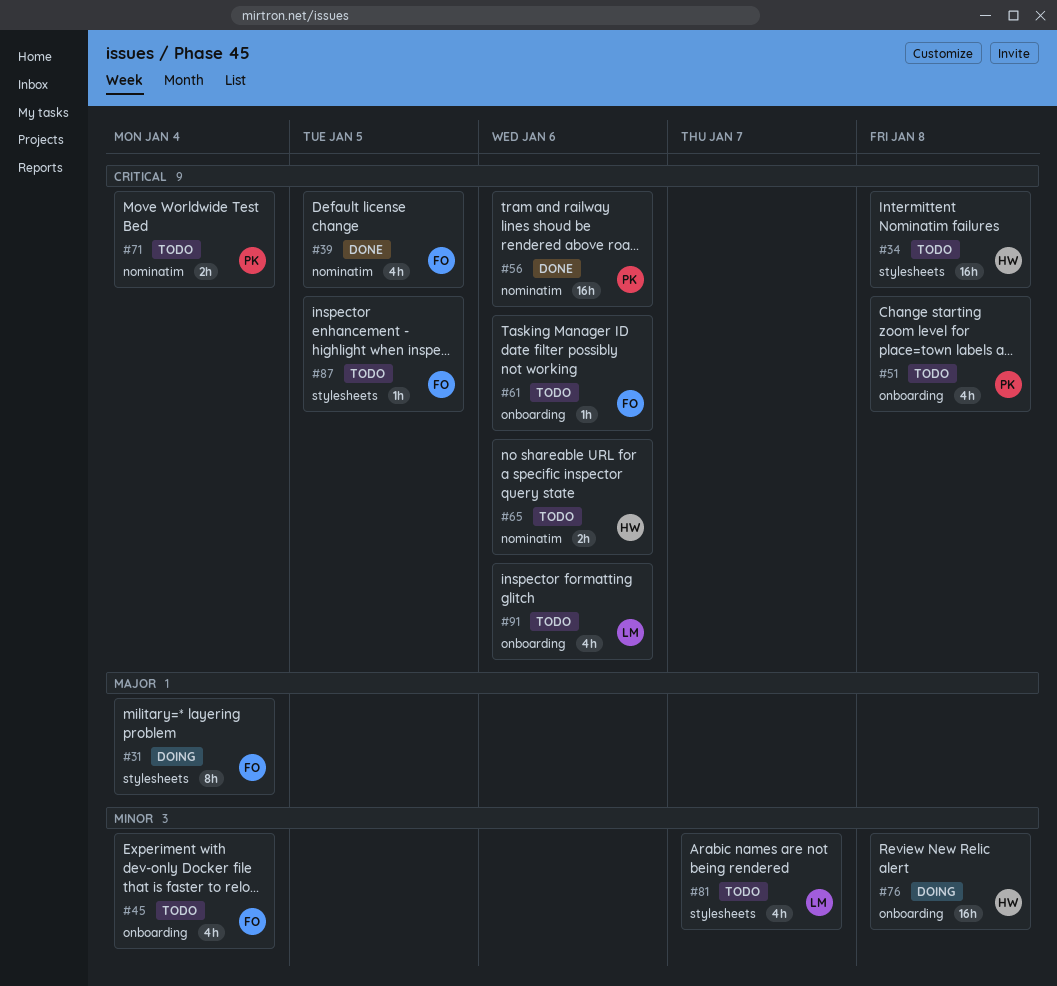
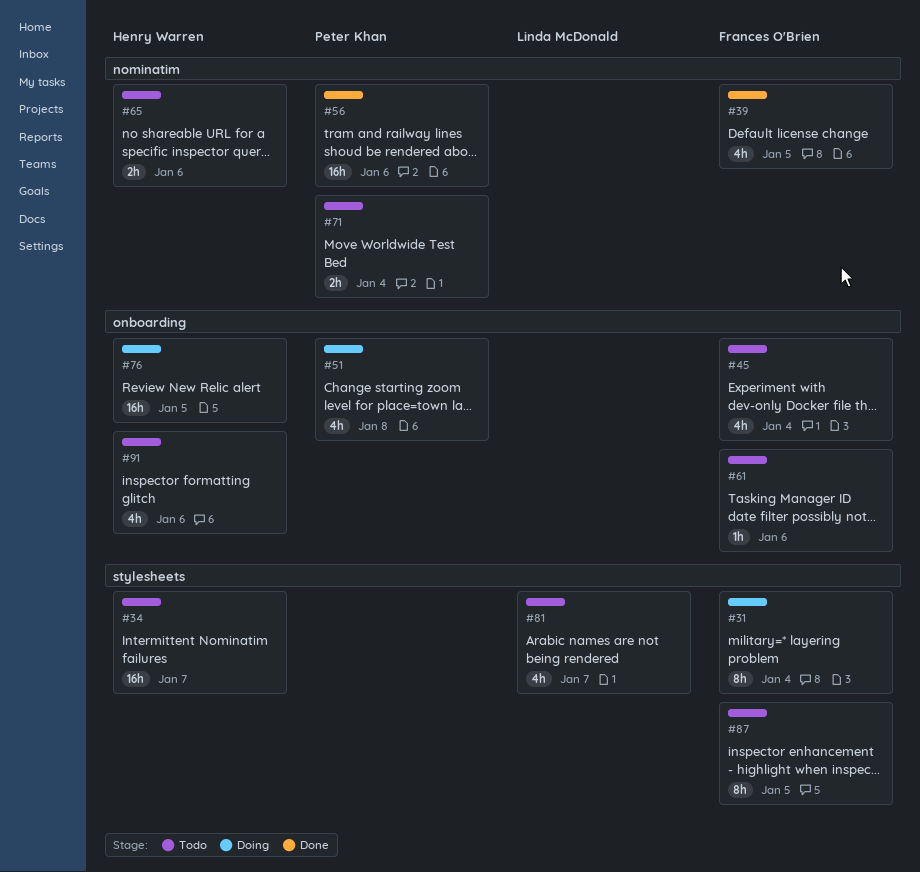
#34, due: Jan 8 -> Jan 7
#51, status: Todo -> Doing
#76, due: Jan 8 -> Jan 5
#87, estimate: 1h -> 8h
#91, owner: Linda McDonald -> Henry Warren

